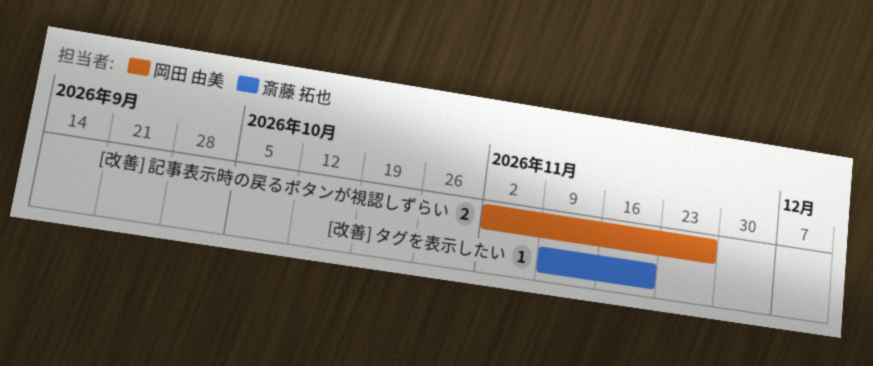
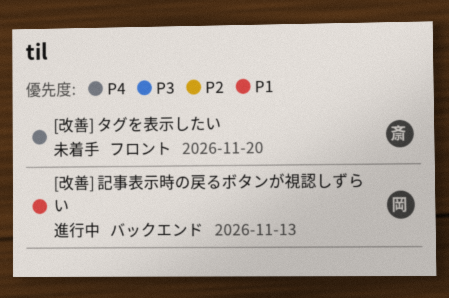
[改善] 記事表示時の戻るボタンが視認しずらい, due: Nov 27 -> Nov 13

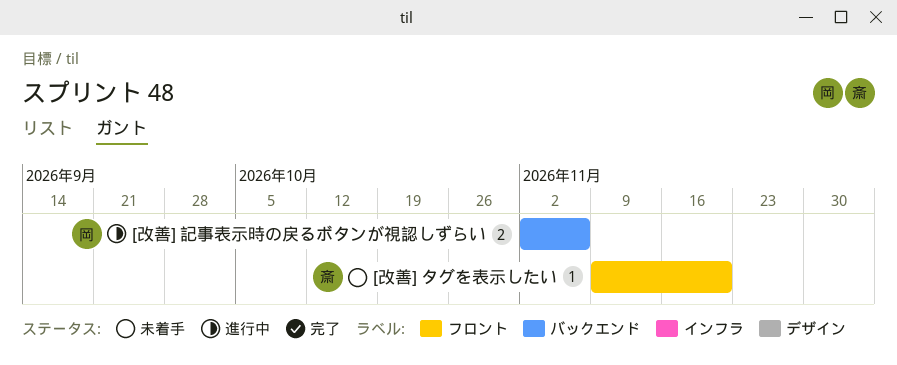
[改善] 記事表示時の戻るボタンが視認しずらい, due: Nov 13 -> Nov 6

